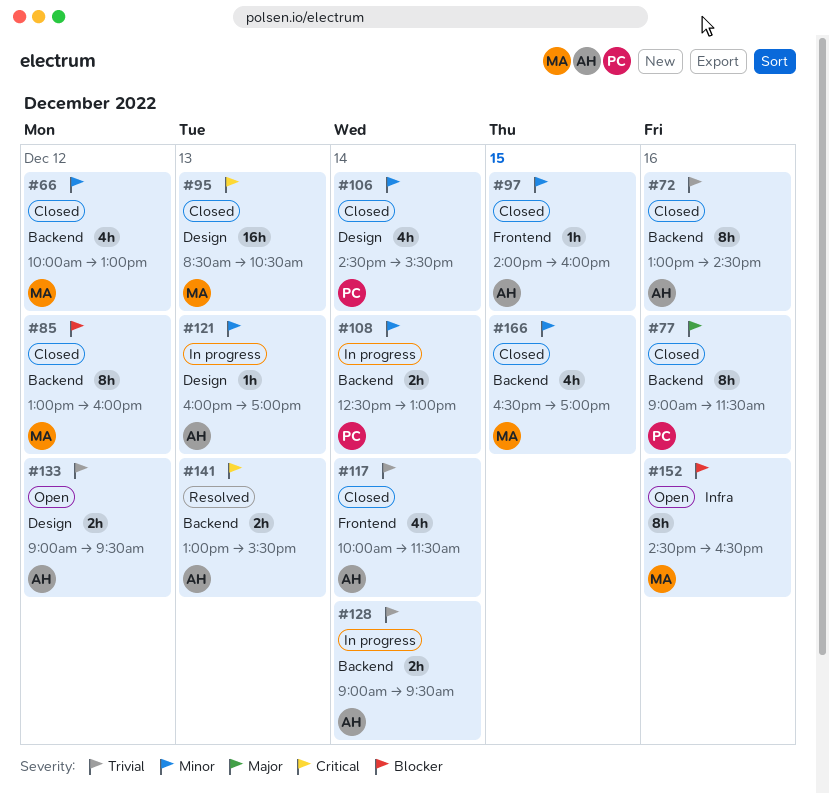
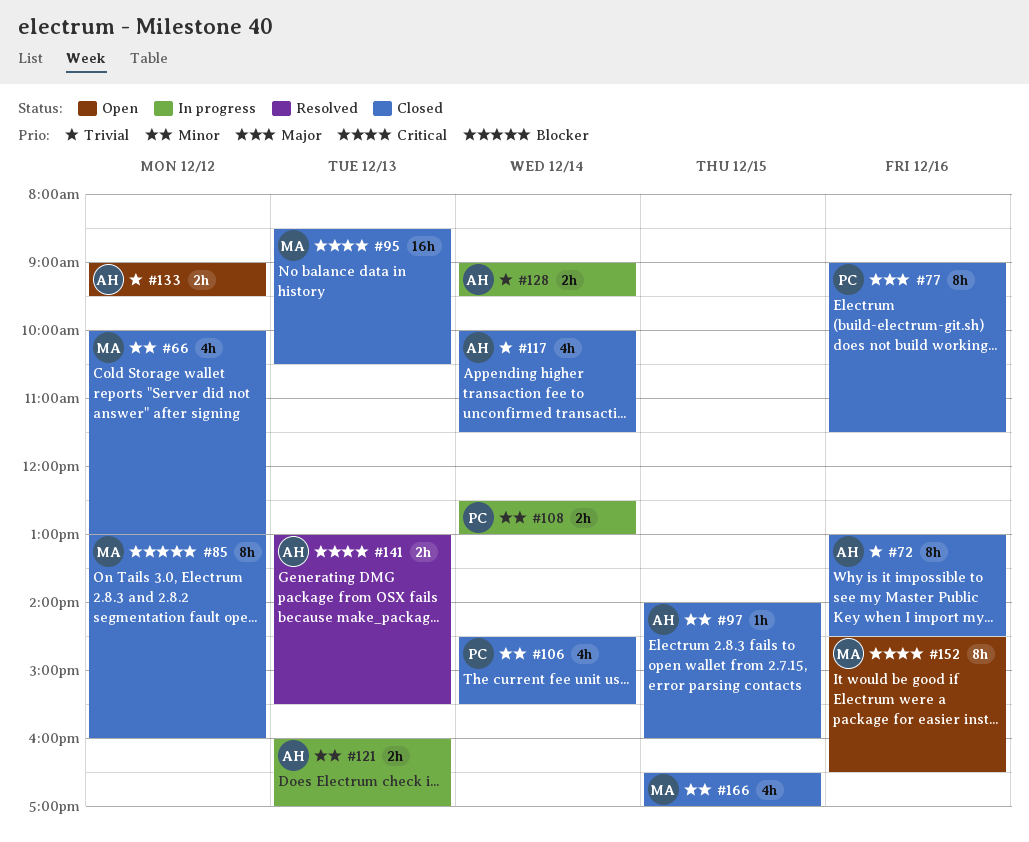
#121, estimate: 1h -> 2h
#152, priority: Blocker -> Critical

